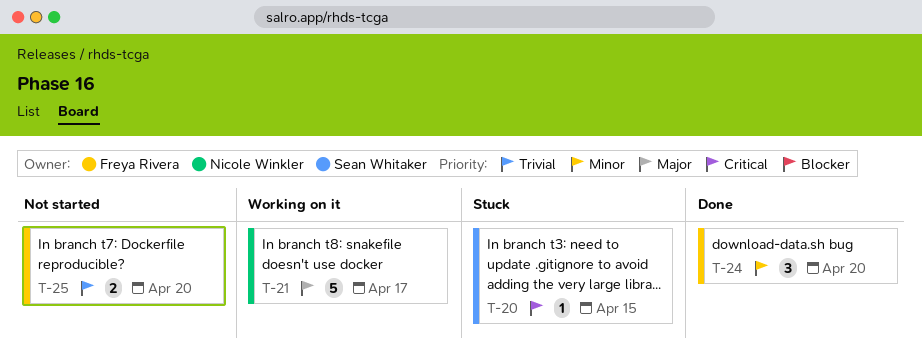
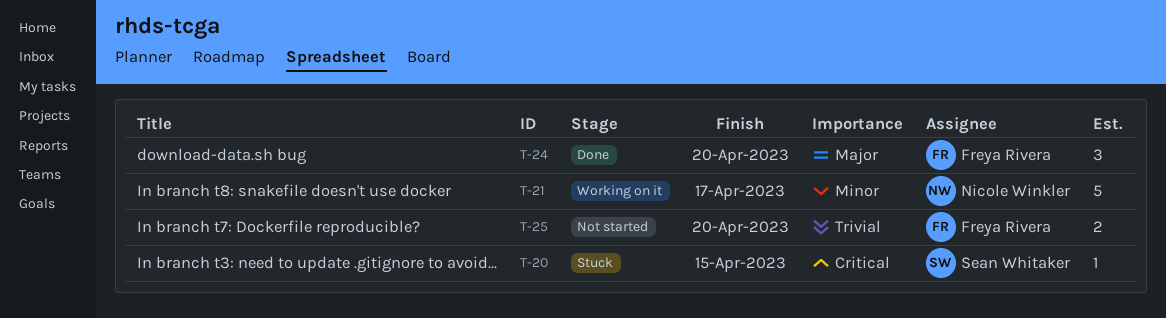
T-21, priority: Major -> Minor
T-24, priority: Minor -> Major

